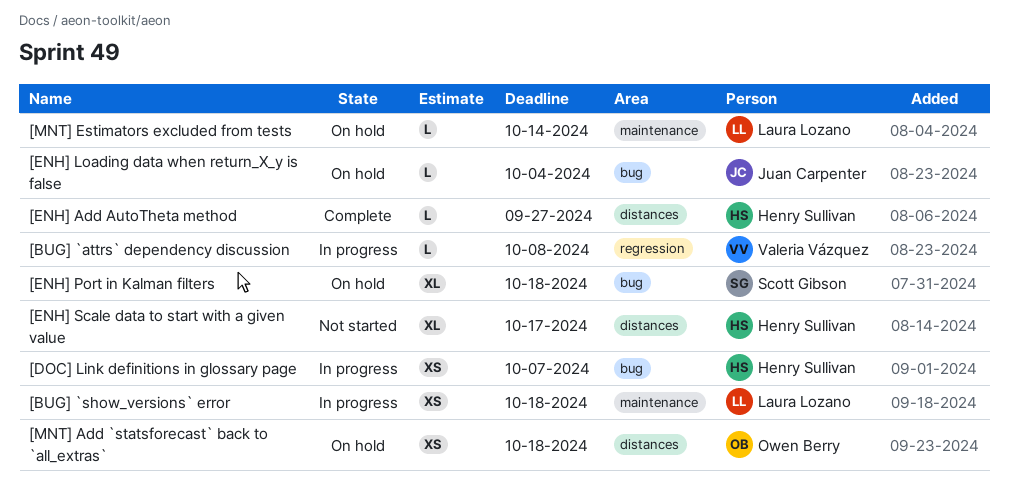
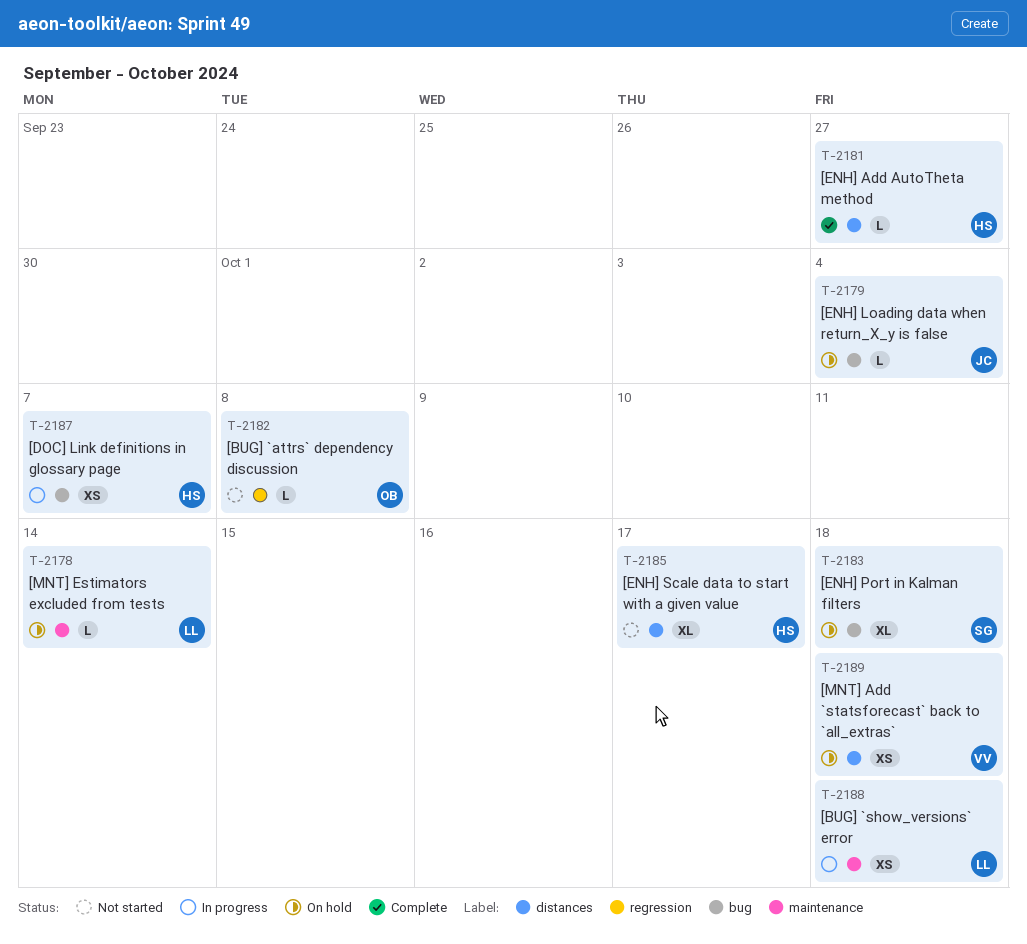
[BUG] `attrs` dependency discussion, status: In progress -> Not started
[BUG] `attrs` dependency discussion, owner: Valeria Vázquez -> Owen Berry
[MNT] Add `statsforecast` back to `all_extras`, owner: Owen Berry -> Valeria Vázquez

